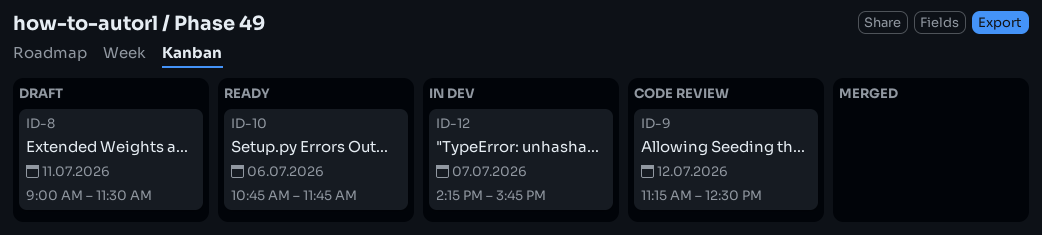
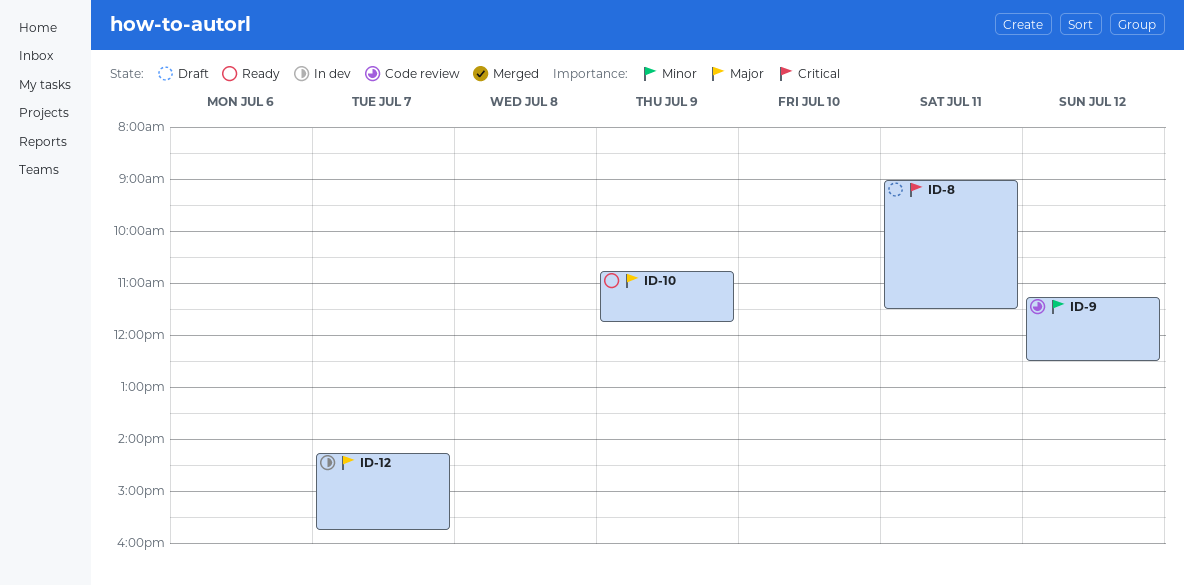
ID-10, day: Jul 6 -> Jul 9

